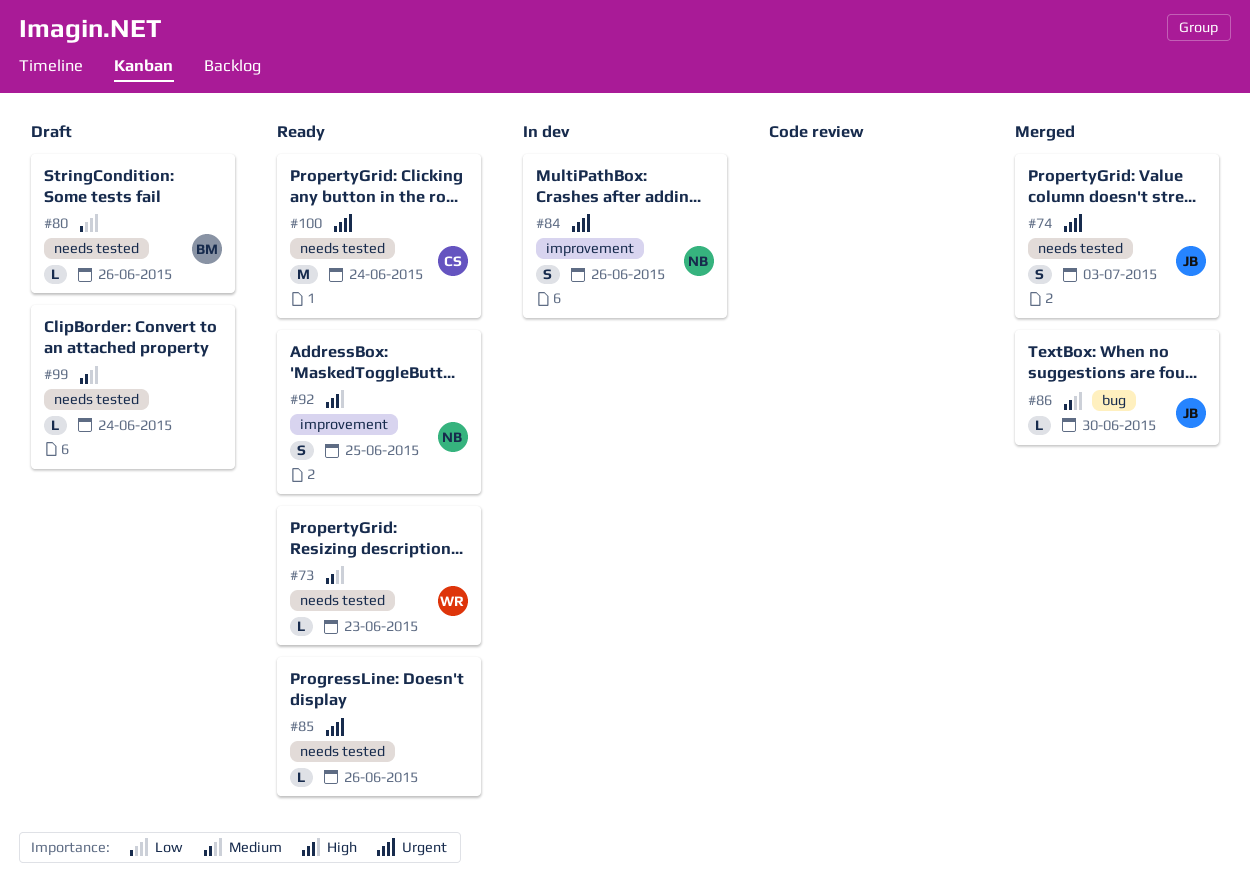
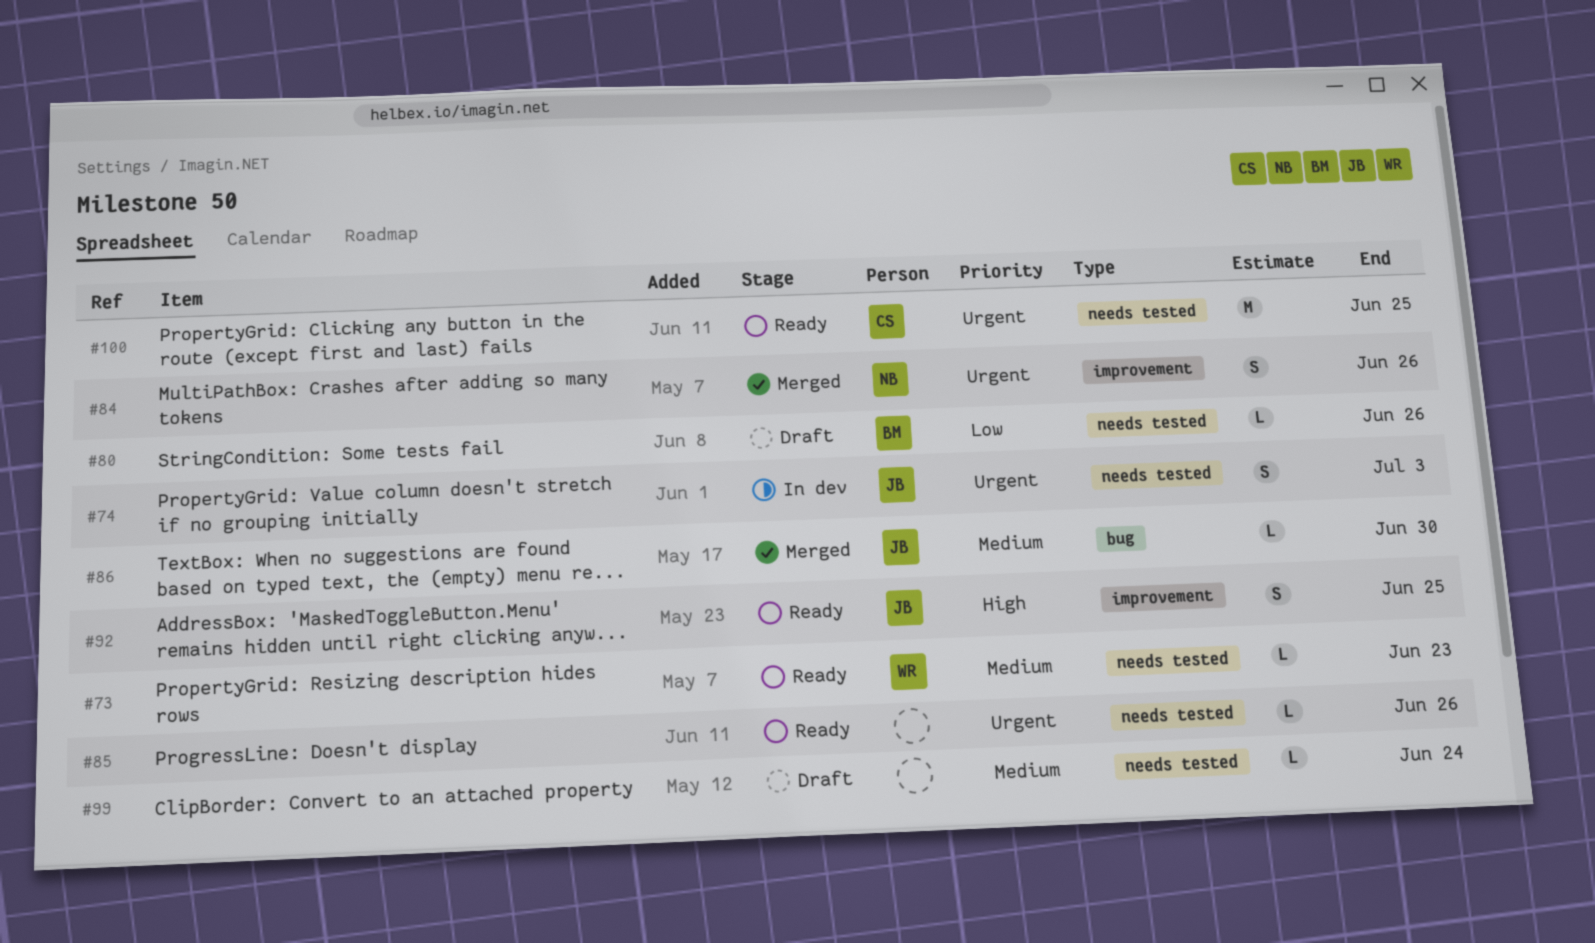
#74, status: Merged -> In dev
#84, status: In dev -> Merged
#92, owner: NB -> JB
#100, due: Jun 24 -> Jun 25

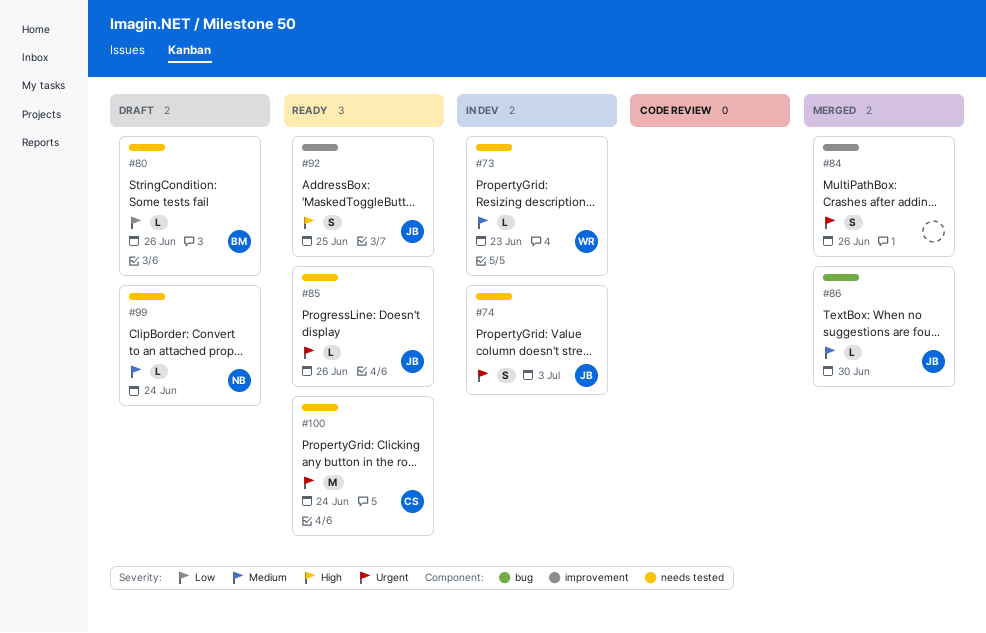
#73, status: Ready -> In dev
#84, owner: NB -> none
#85, owner: none -> JB
#99, owner: none -> NB
#100, due: Jun 25 -> Jun 24

